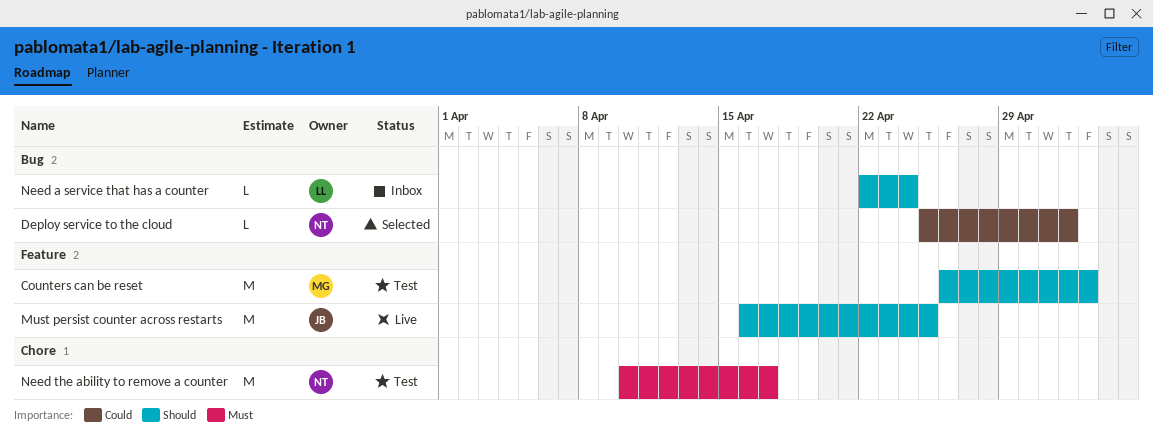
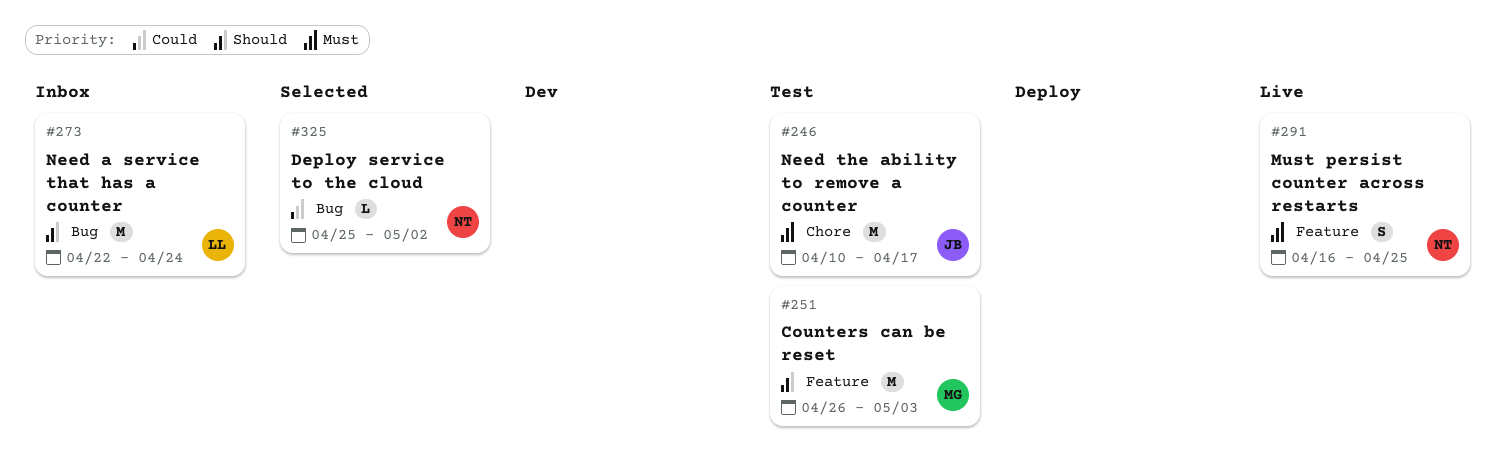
Must persist counter across restarts, owner: JB -> NT
Must persist counter across restarts, priority: Should -> Must
Must persist counter across restarts, estimate: M -> S
Need a service that has a counter, estimate: L -> M
Need the ability to remove a counter, owner: NT -> JB

